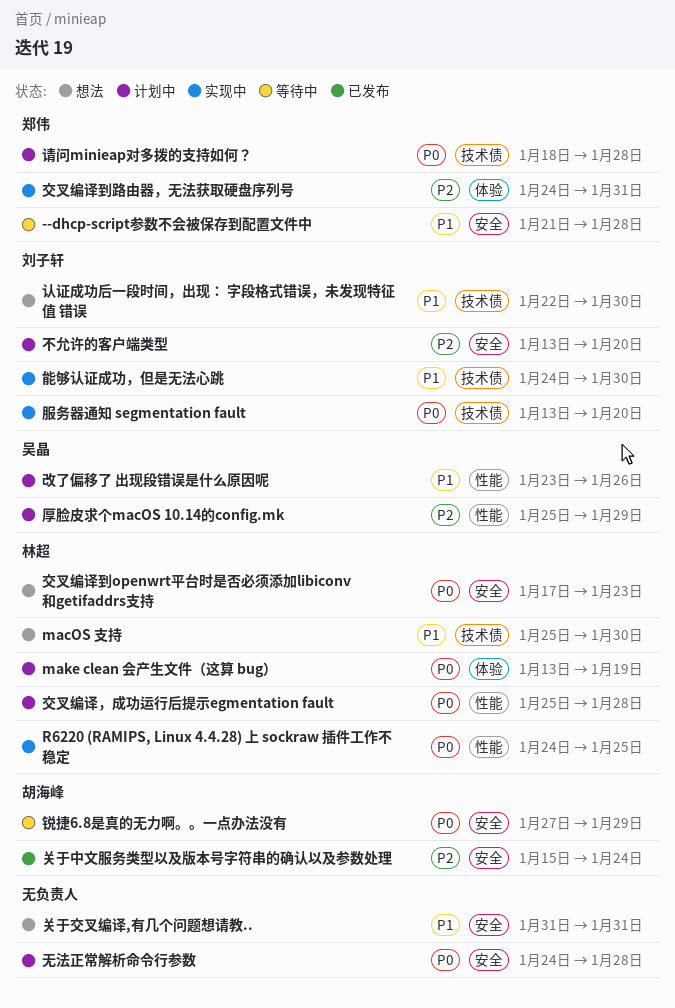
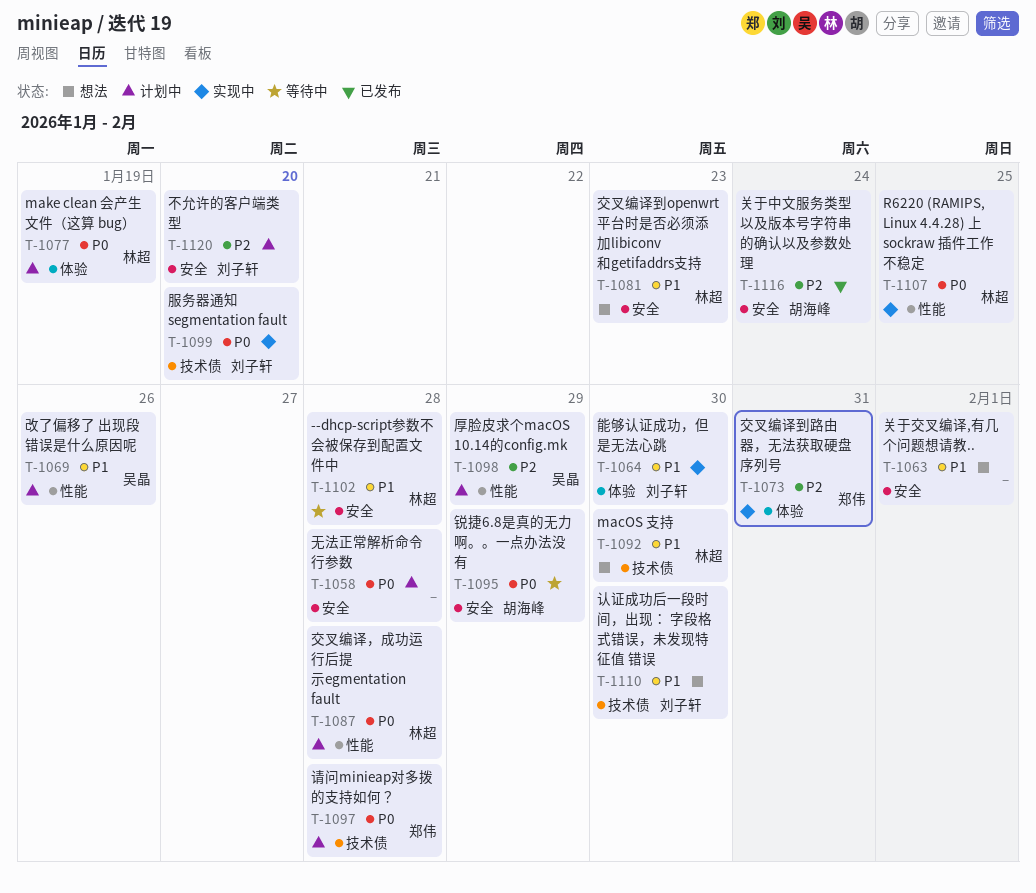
--dhcp-script参数不会被保存到配置文件中, owner: 郑伟 -> 林超
交叉编译到openwrt平台时是否必须添加libiconv和getifaddrs支持, priority: P0 -> P1
关于交叉编译,有几个问题想请教.., due: Jan 31 -> Feb 1
能够认证成功，但是无法心跳, label: 技术债 -> 体验

